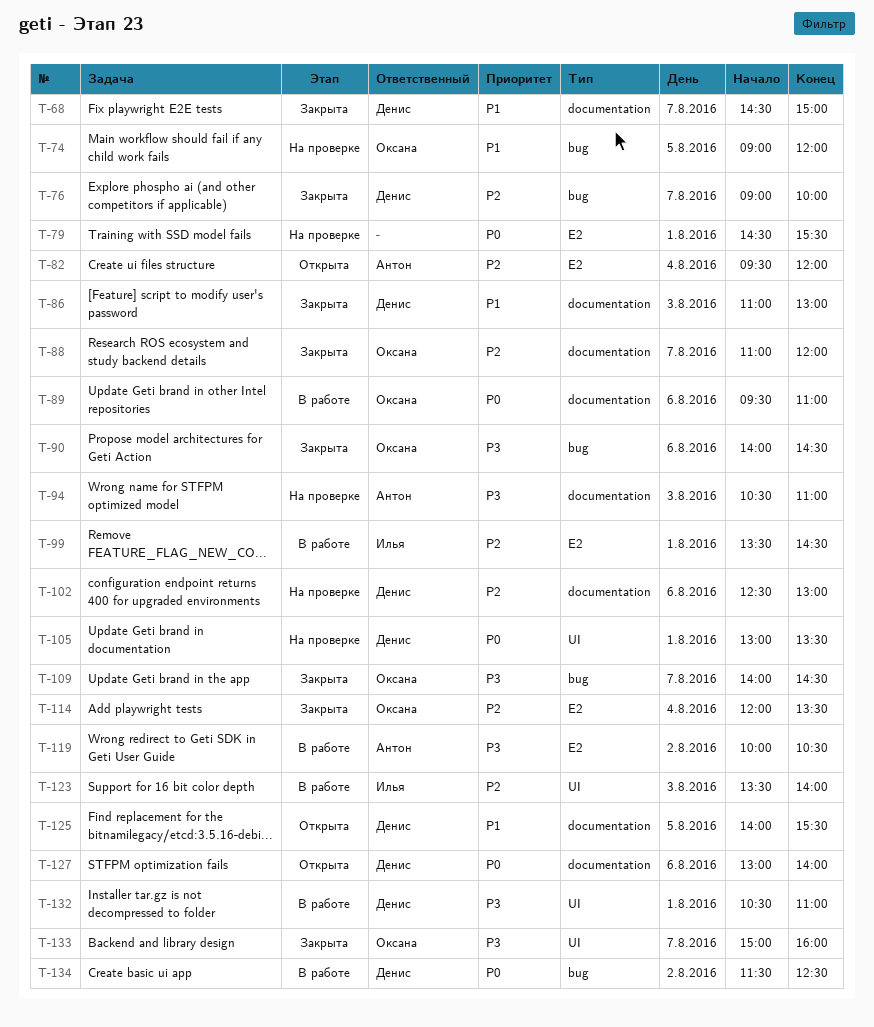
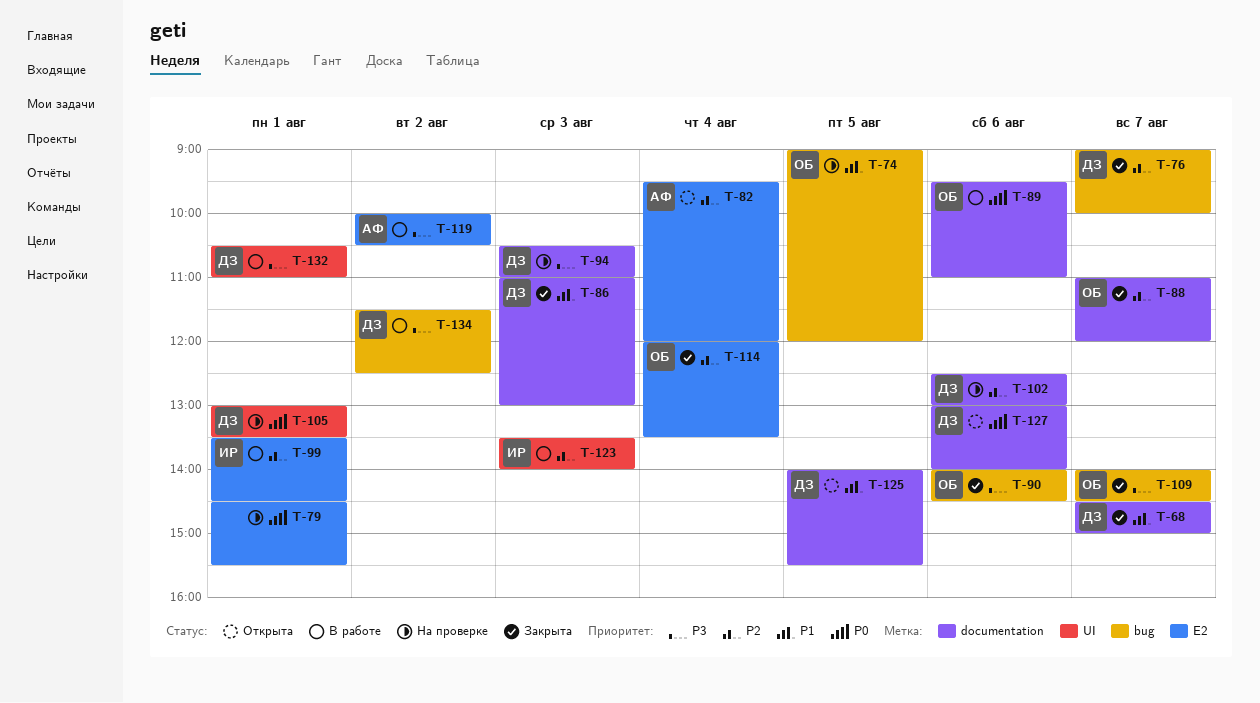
T-94, owner: Антон -> Денис
T-133: present -> none
T-134, priority: P0 -> P3

